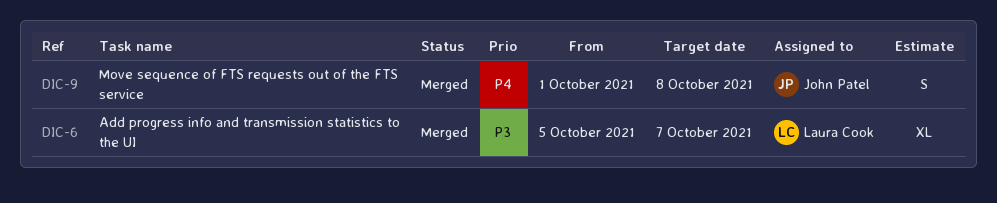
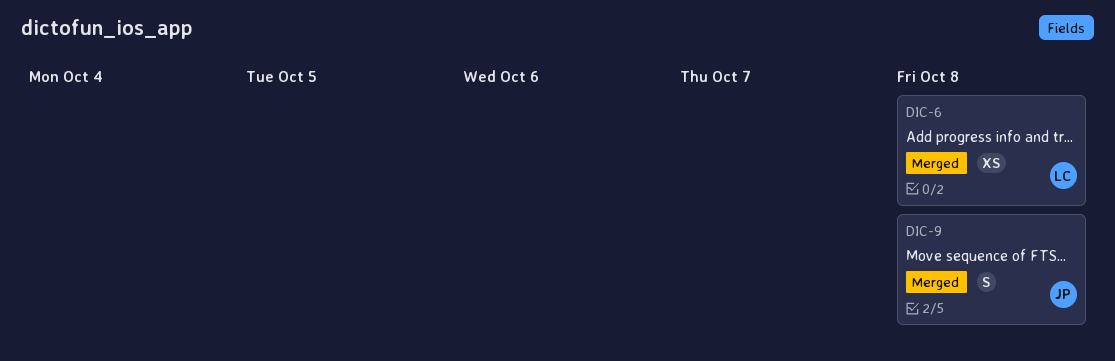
DIC-6, estimate: XL -> XS
DIC-6, due: Oct 7 -> Oct 8

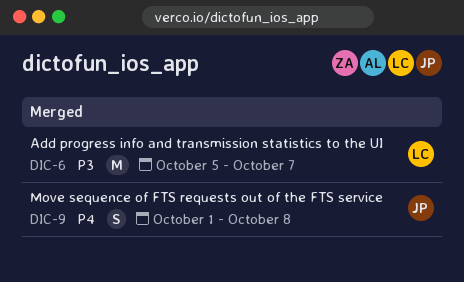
DIC-6, estimate: XS -> M
DIC-6, due: Oct 8 -> Oct 7

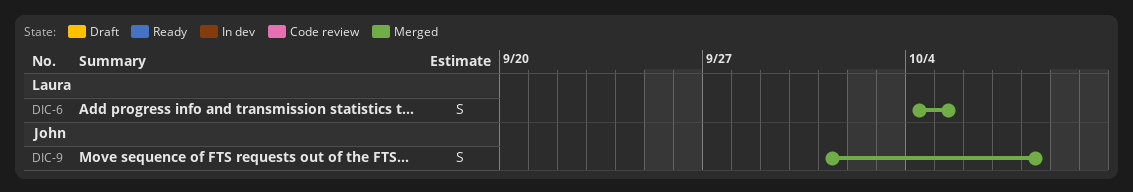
DIC-6, estimate: M -> S
DIC-6, start: Oct 5 -> Oct 4
DIC-6, due: Oct 7 -> Oct 5

